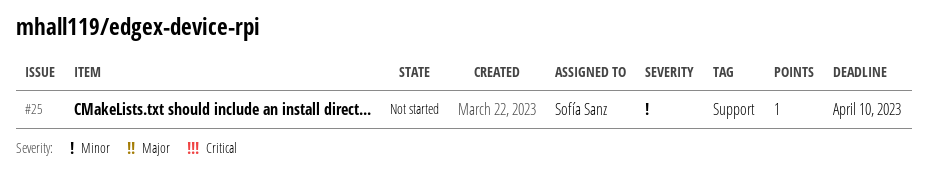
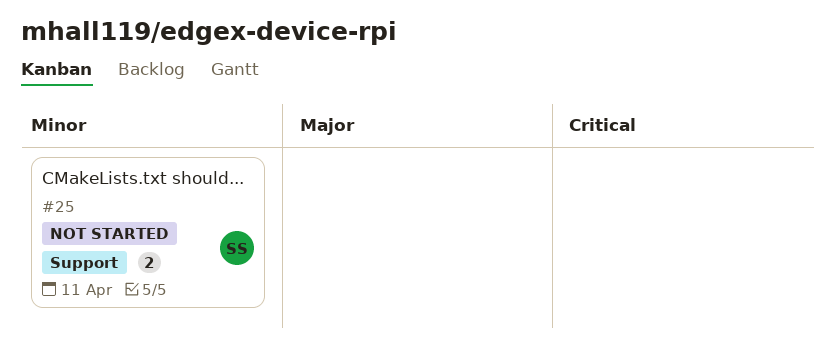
#25, estimate: 1 -> 2
#25, due: Apr 10 -> Apr 11

